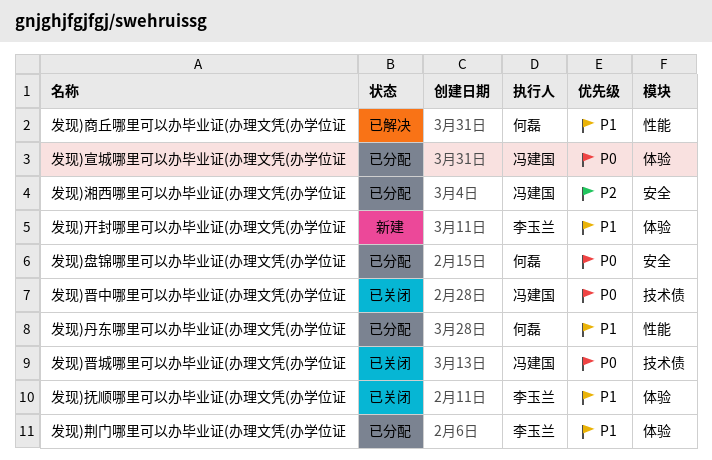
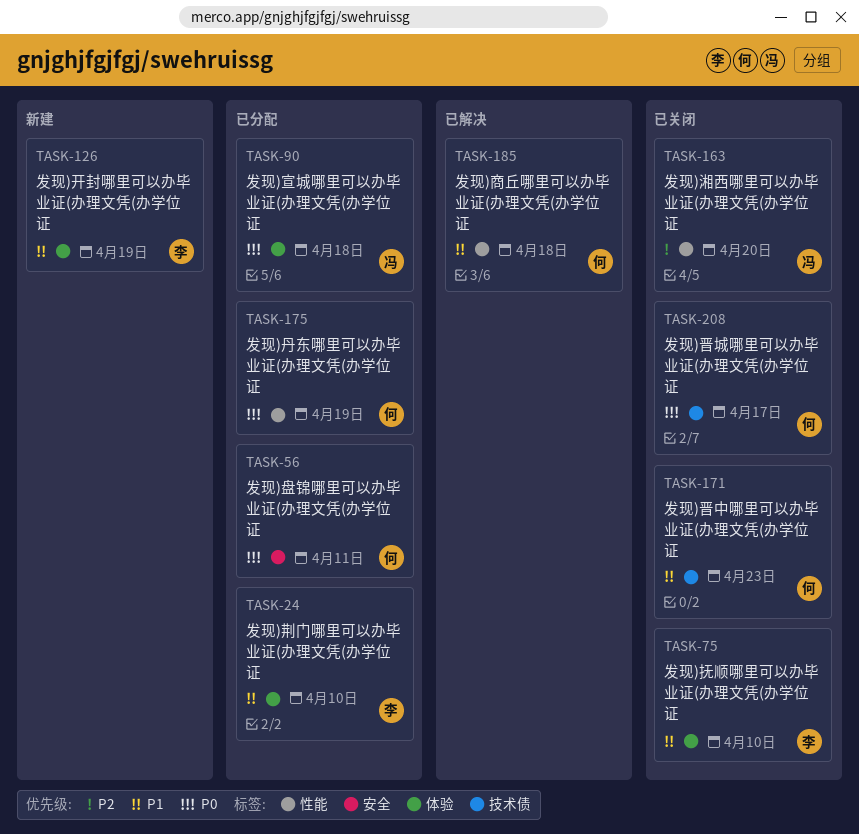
发现)丹东哪里可以办毕业证(办理文凭(办学位证, priority: P1 -> P0
发现)晋中哪里可以办毕业证(办理文凭(办学位证, owner: 冯建国 -> 何磊
发现)晋中哪里可以办毕业证(办理文凭(办学位证, priority: P0 -> P1
发现)晋城哪里可以办毕业证(办理文凭(办学位证, owner: 冯建国 -> 何磊
发现)湘西哪里可以办毕业证(办理文凭(办学位证, status: 已分配 -> 已关闭
发现)湘西哪里可以办毕业证(办理文凭(办学位证, label: 安全 -> 性能

